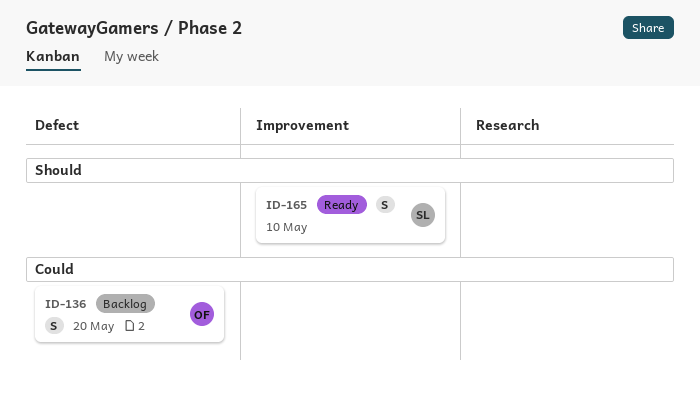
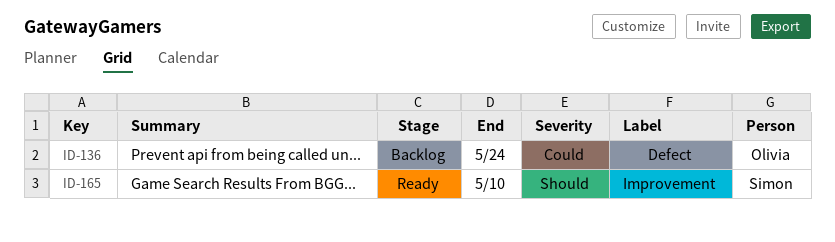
ID-136, due: May 20 -> May 24

